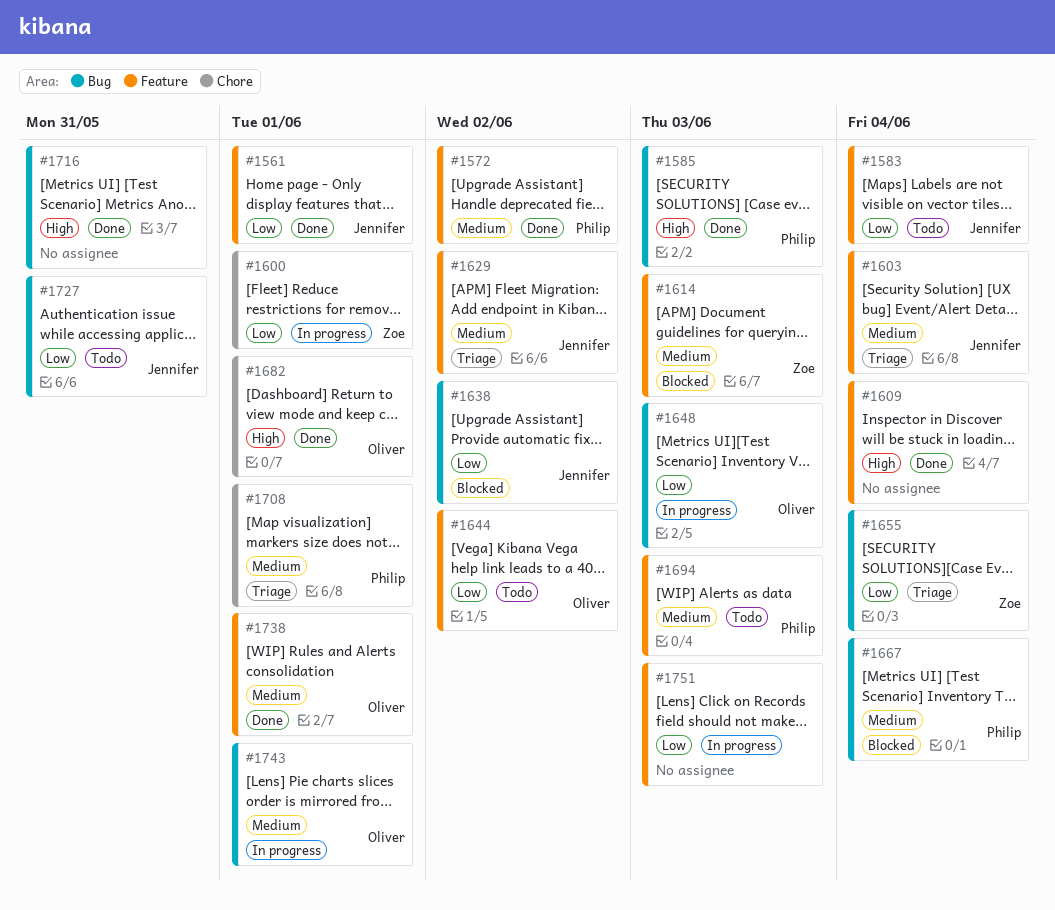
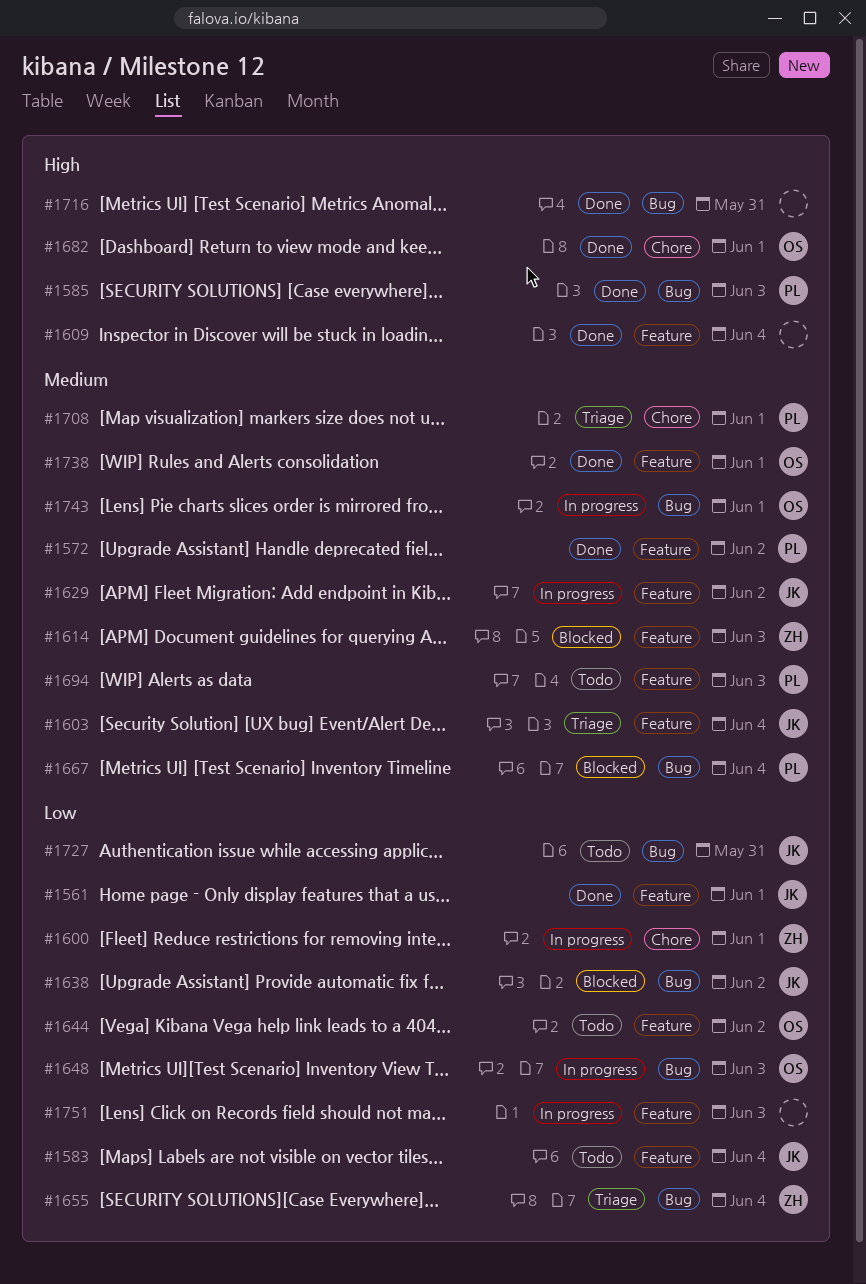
#1629, status: Triage -> In progress

